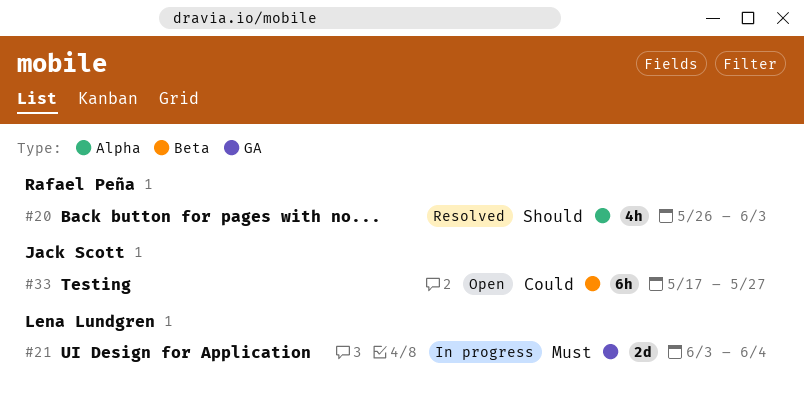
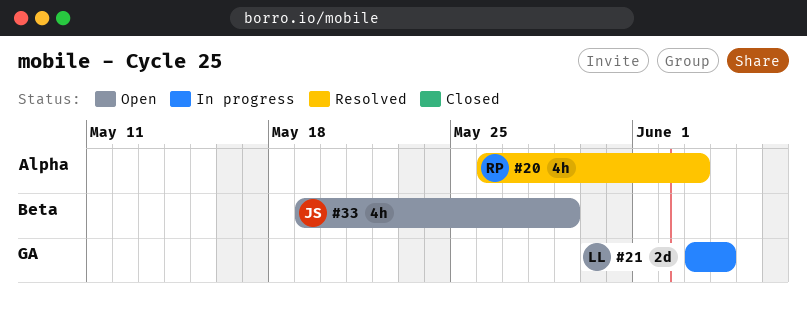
#33, estimate: 6h -> 4h
#33, start: May 17 -> May 19
#33, due: May 27 -> May 29

